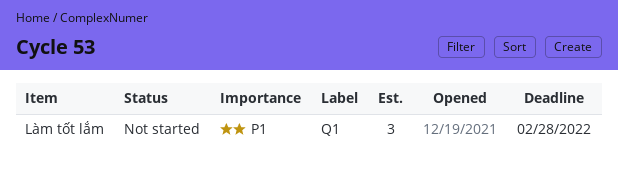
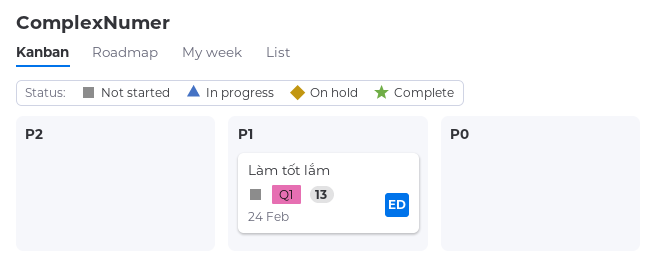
Làm tốt lắm, estimate: 3 -> 13
Làm tốt lắm, due: Feb 28 -> Feb 24

